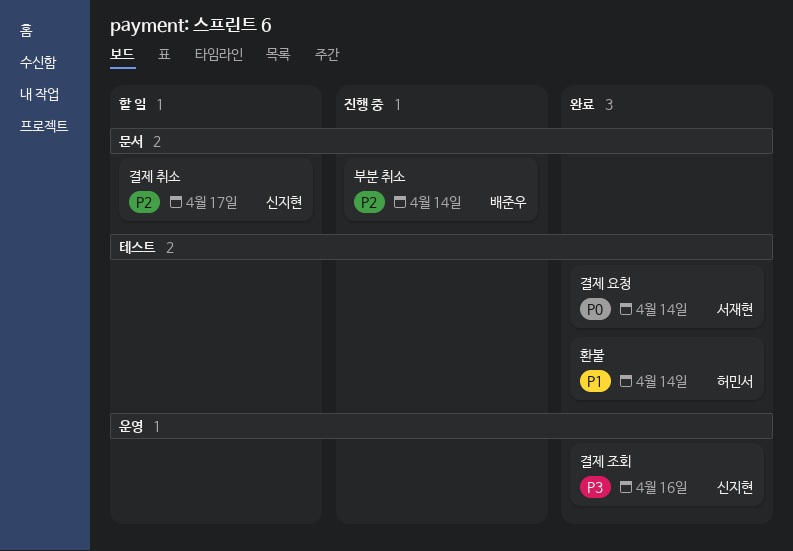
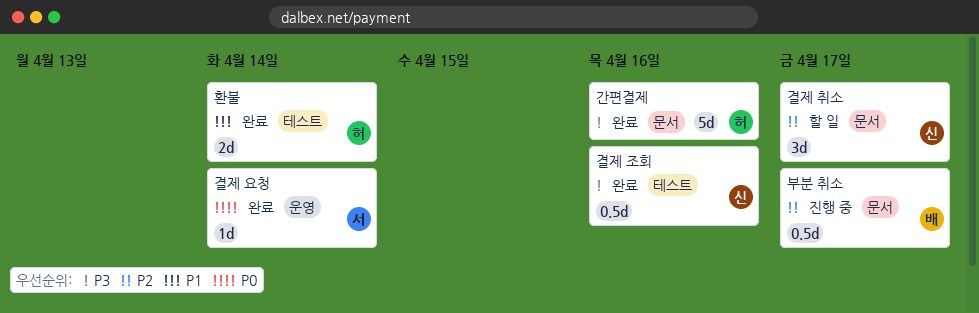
간편결제: none -> present
결제 요청, label: 테스트 -> 운영
결제 조회, label: 운영 -> 테스트
부분 취소, due: Apr 14 -> Apr 17

